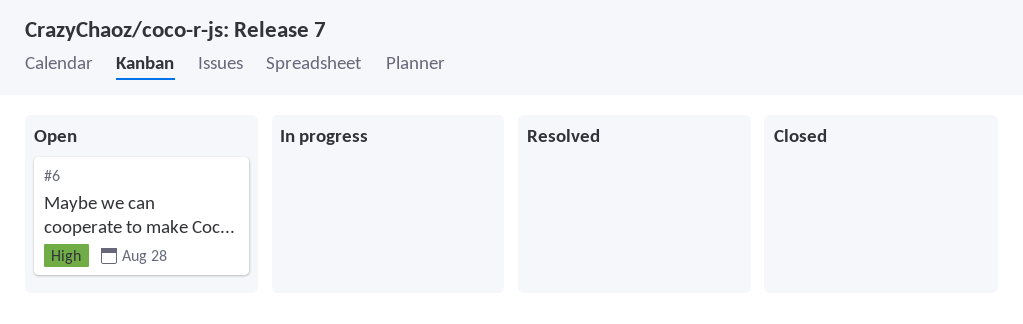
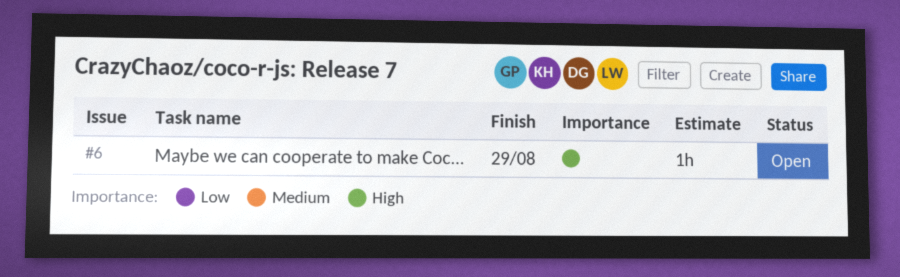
#6, due: Aug 28 -> Aug 29

